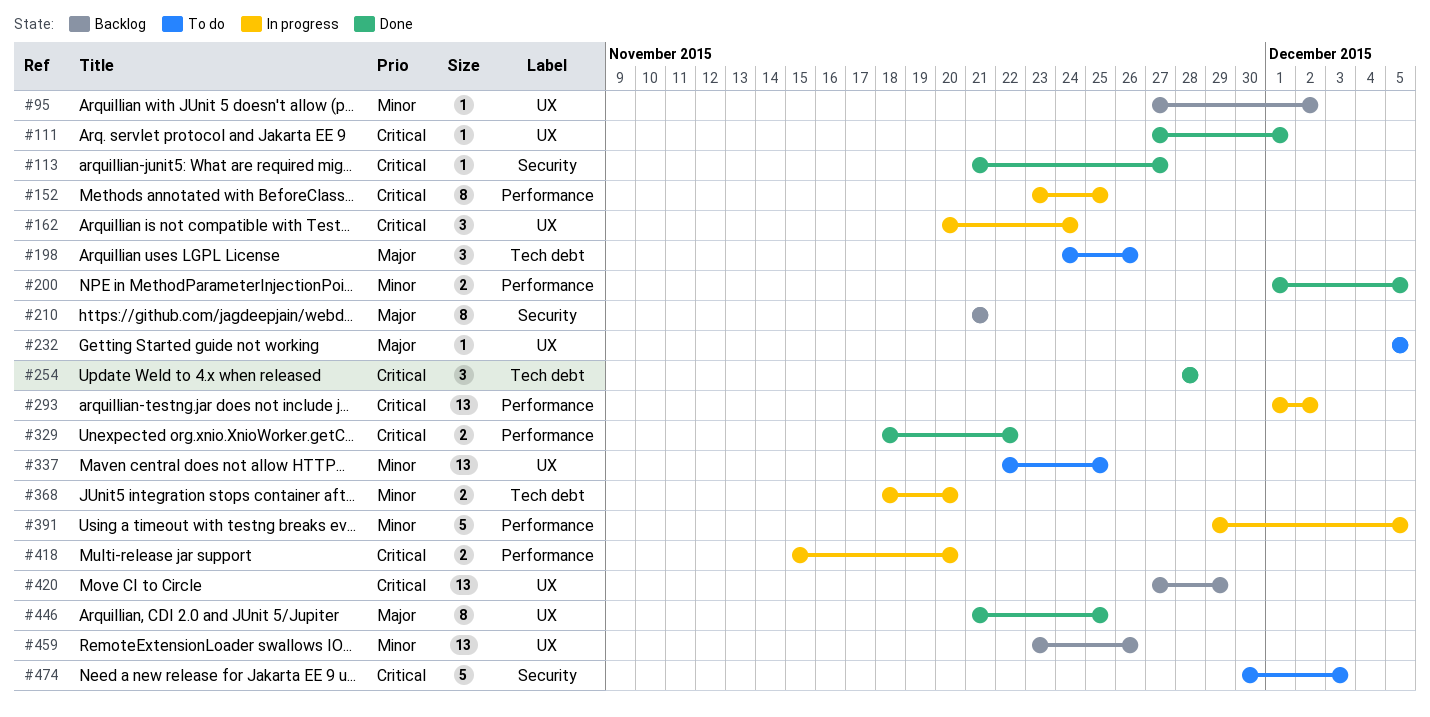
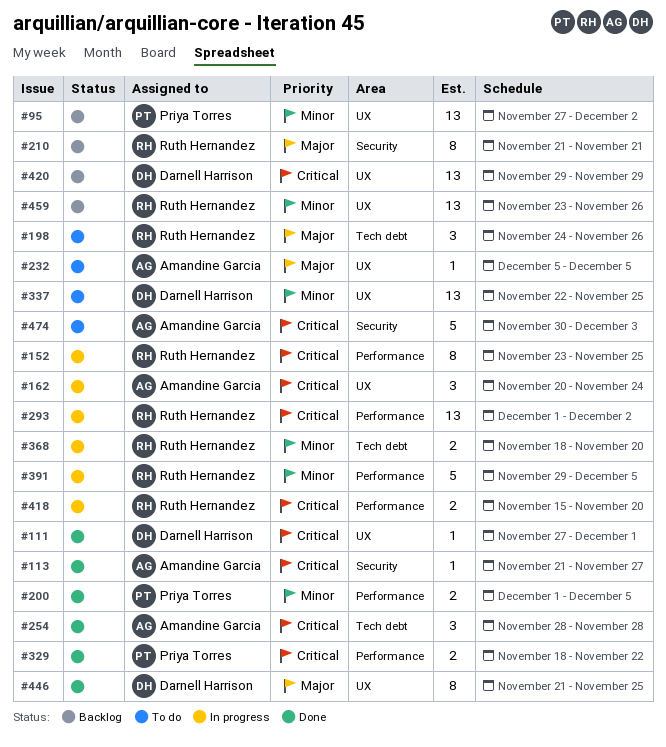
#95, estimate: 1 -> 13
#420, start: Nov 27 -> Nov 29

